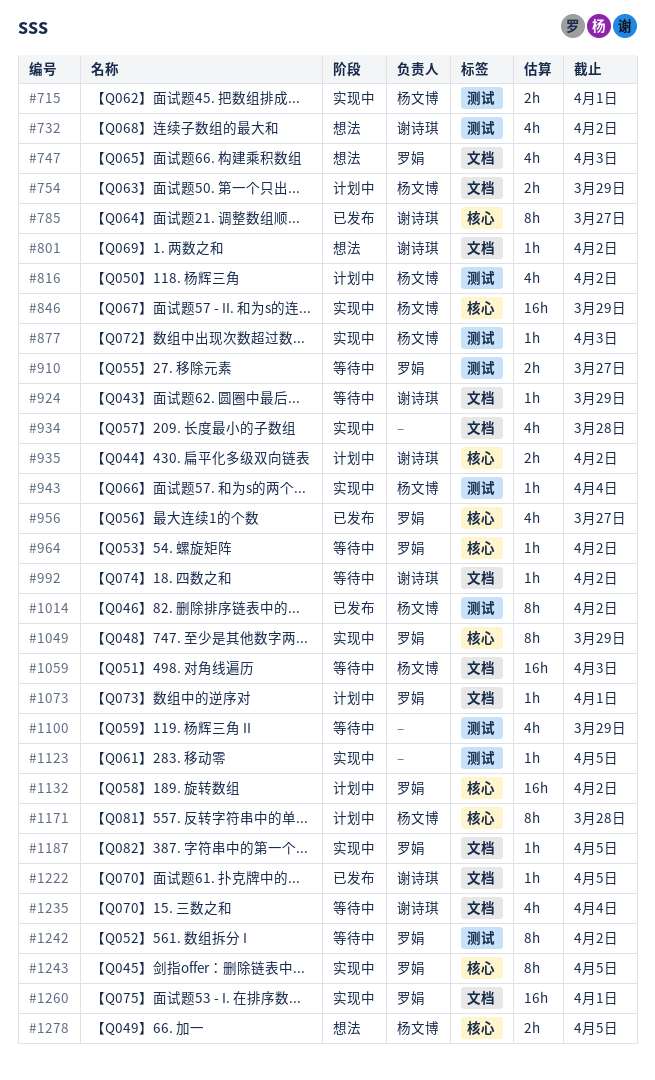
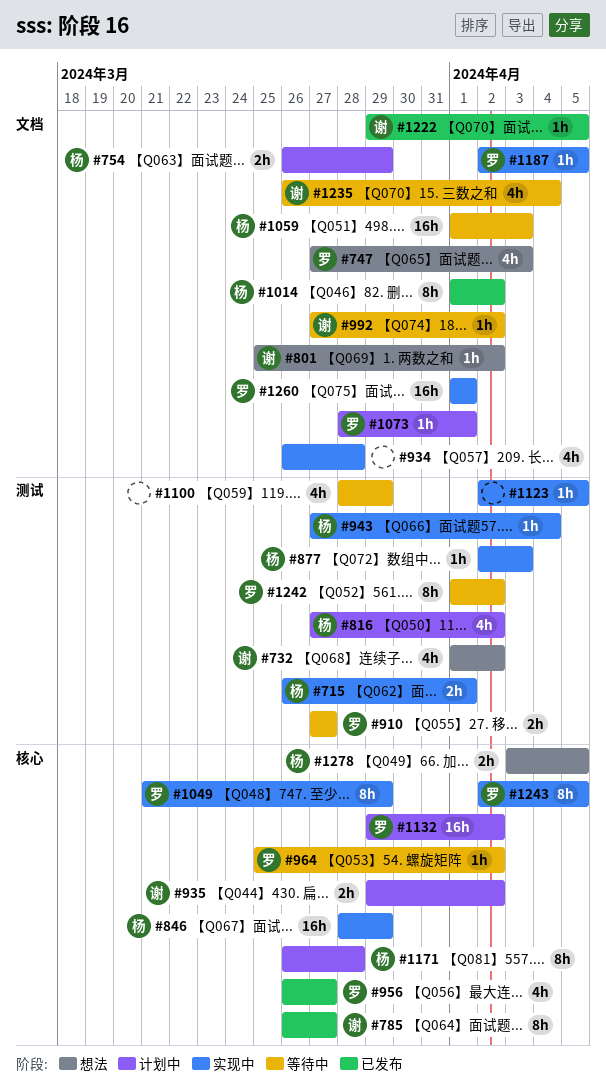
#924: present -> none
#1014, label: 测试 -> 文档

